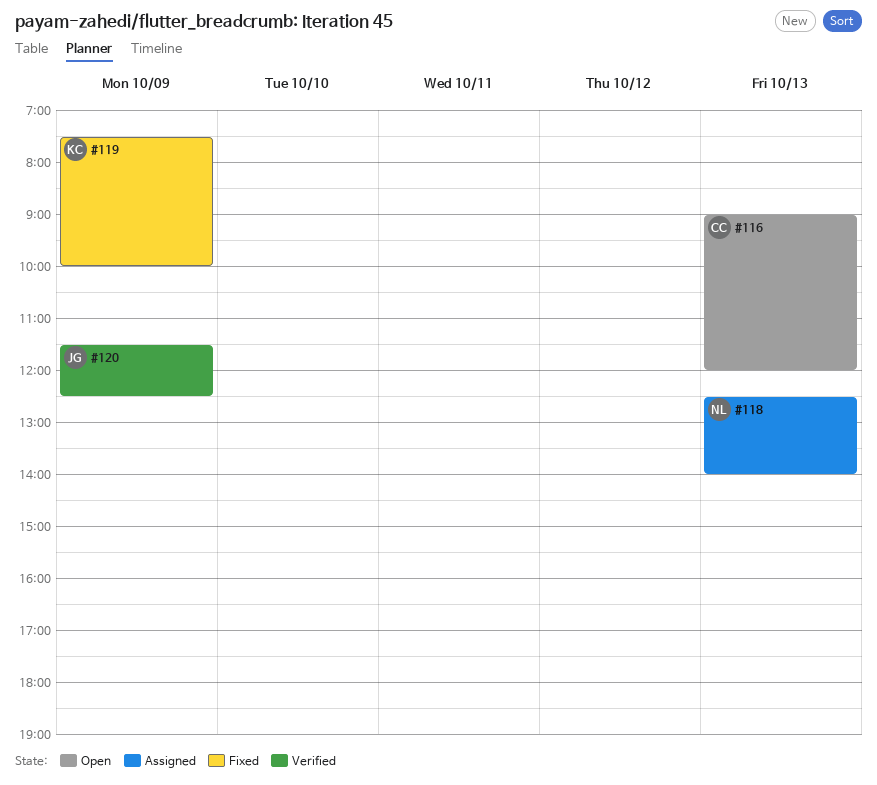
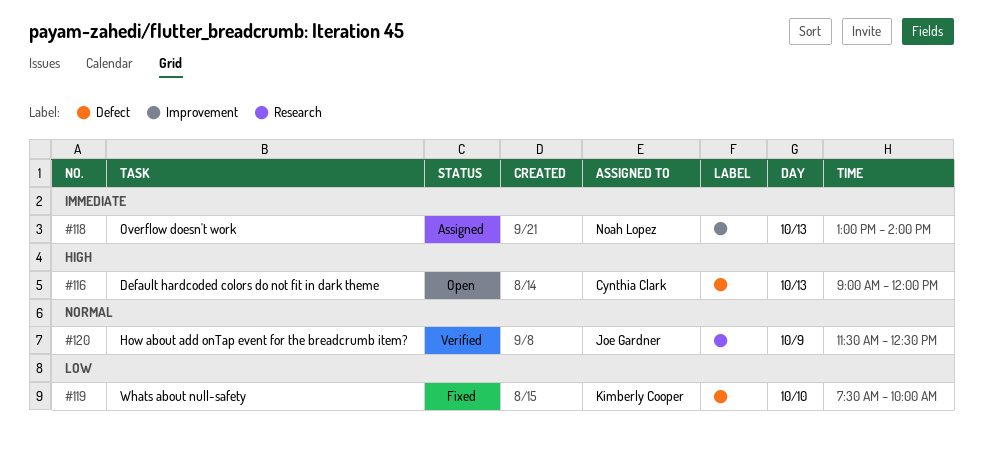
#118, begins: 12:30 -> 13:00
#119, day: Oct 9 -> Oct 10

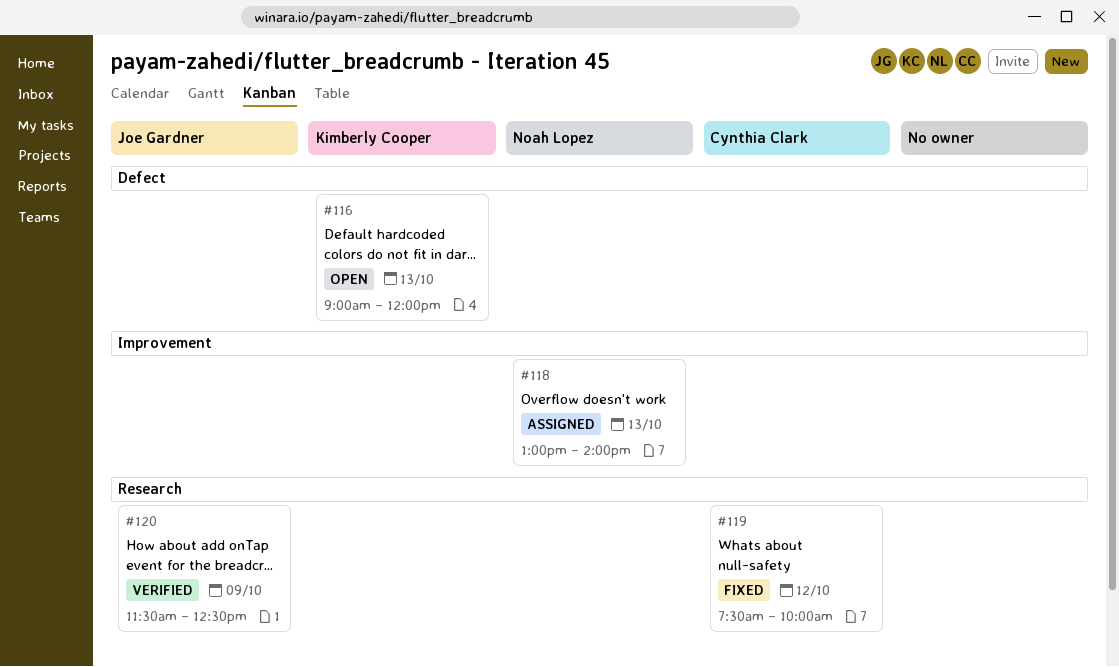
#116, owner: Cynthia Clark -> Kimberly Cooper
#119, owner: Kimberly Cooper -> Cynthia Clark
#119, label: Defect -> Research
#119, day: Oct 10 -> Oct 12

